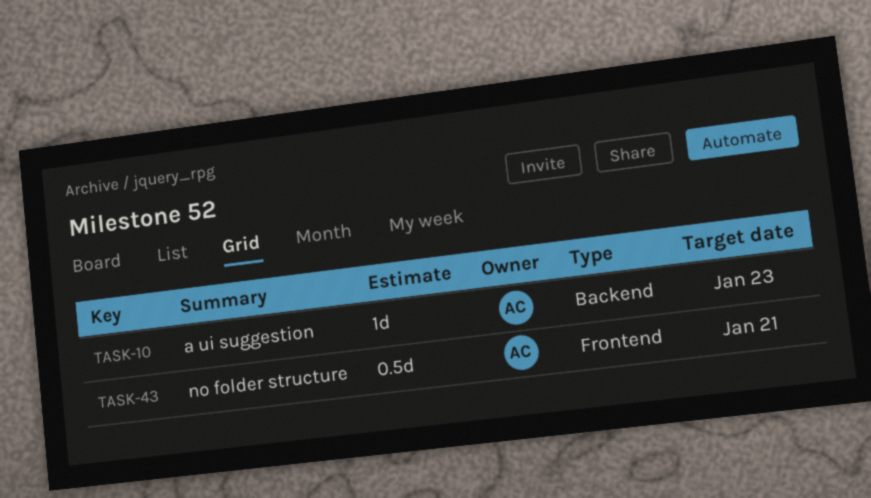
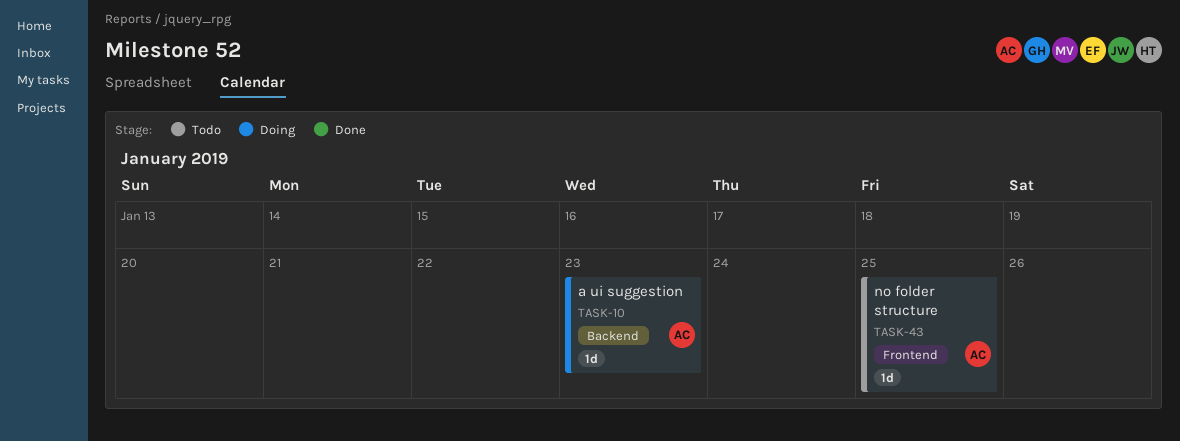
TASK-43, estimate: 0.5d -> 1d
TASK-43, due: Jan 21 -> Jan 25

